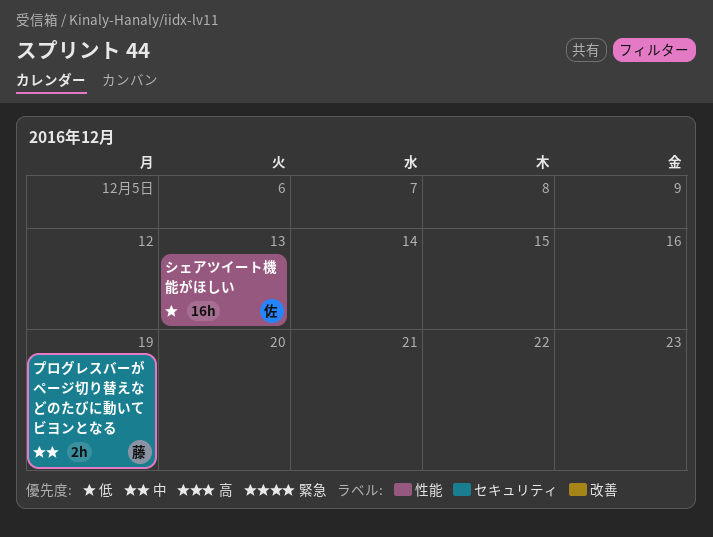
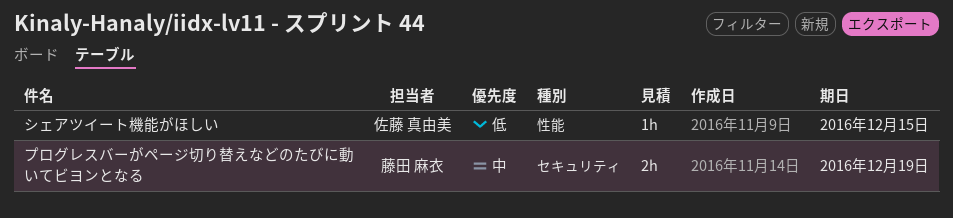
シェアツイート機能がほしい, estimate: 16h -> 1h
シェアツイート機能がほしい, due: Dec 13 -> Dec 15

